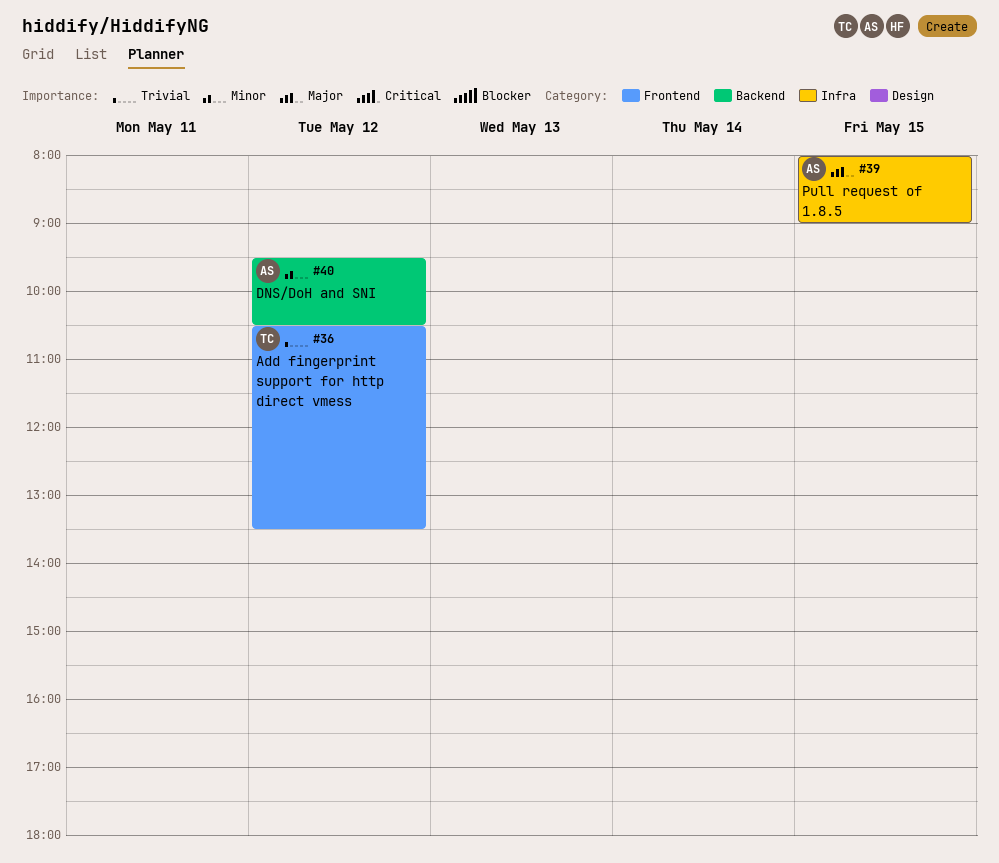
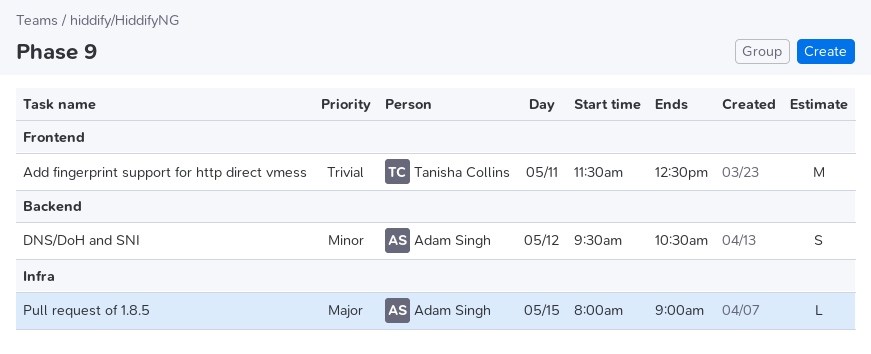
Add fingerprint support for http direct vmess, day: May 12 -> May 11
Add fingerprint support for http direct vmess, begins: 10:30 -> 11:30
Add fingerprint support for http direct vmess, ends: 13:30 -> 12:30

